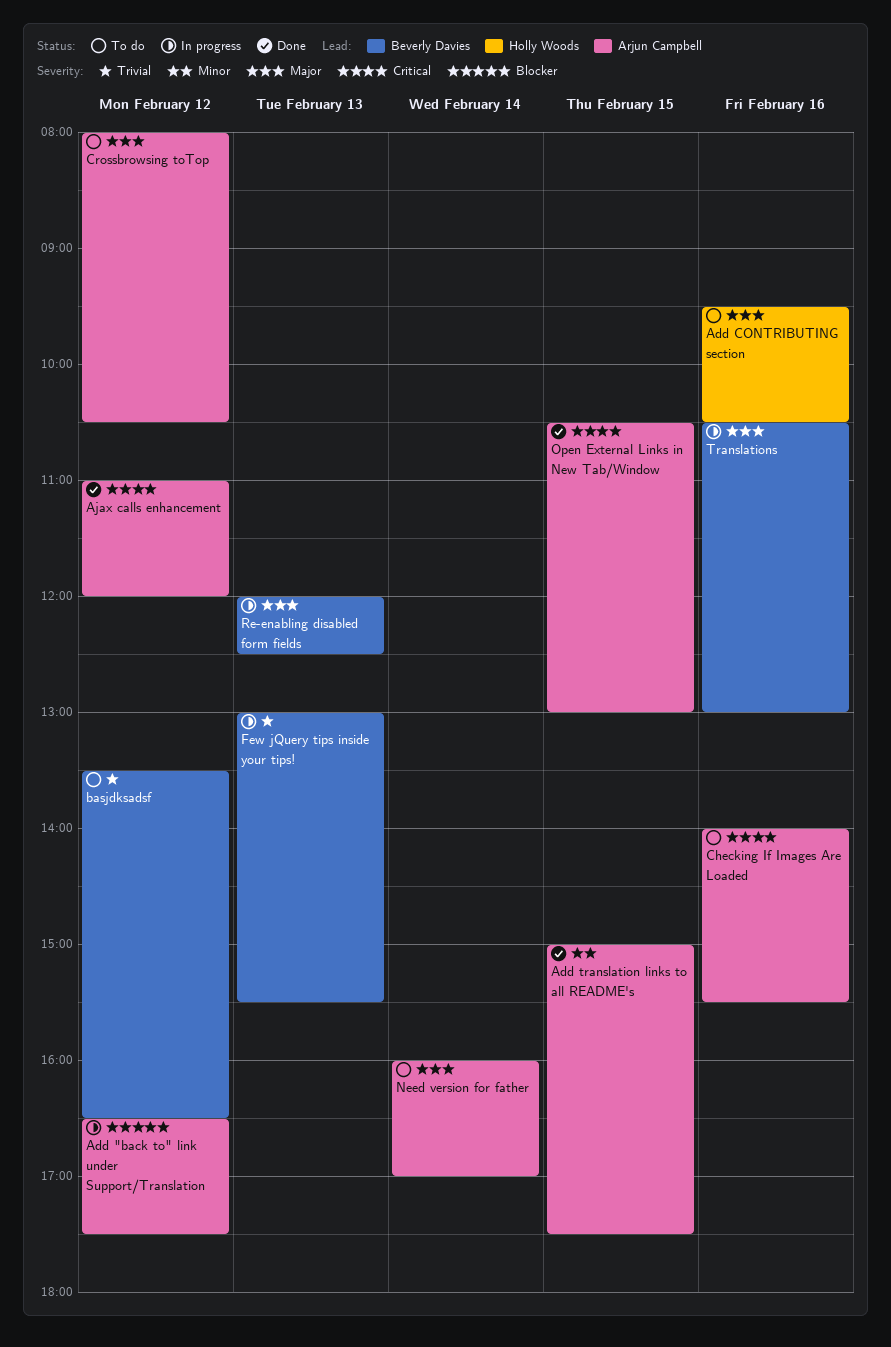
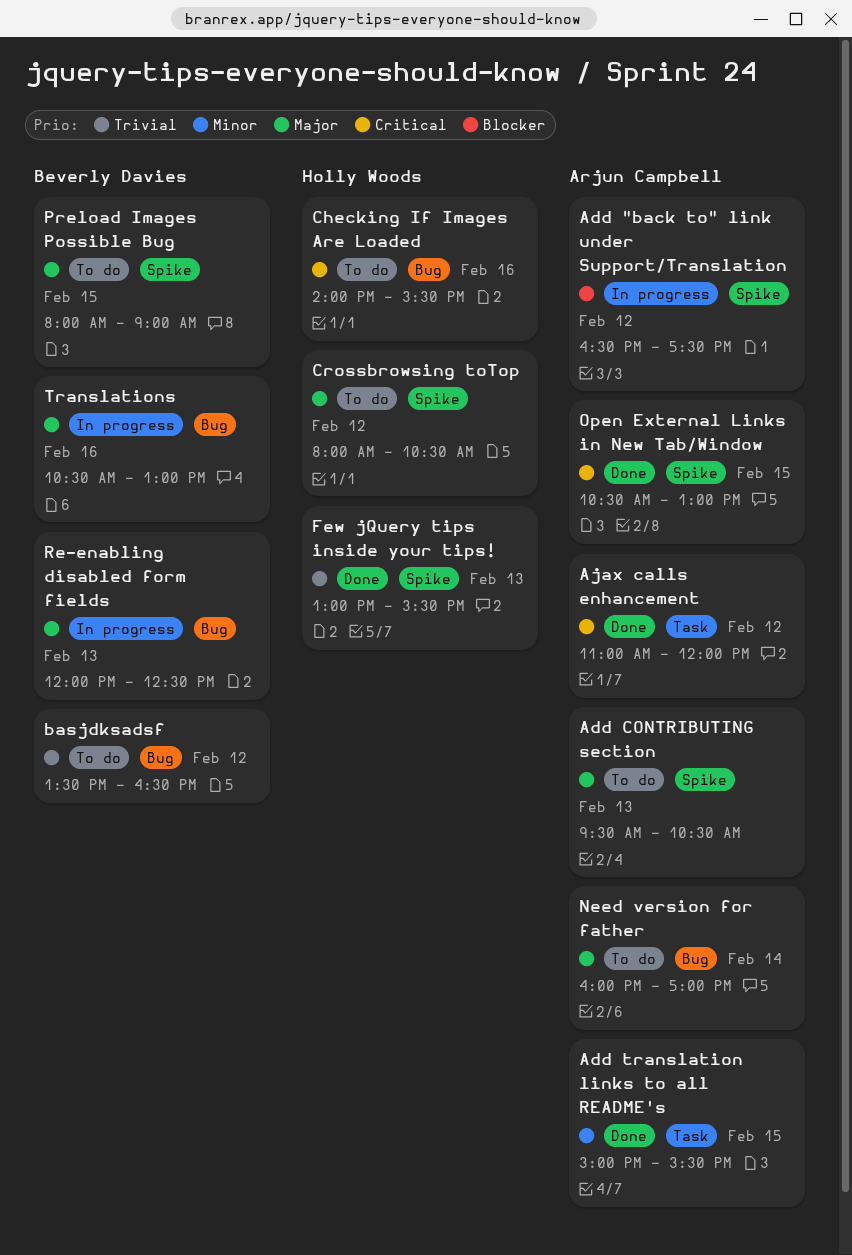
Add CONTRIBUTING section, owner: Holly Woods -> Arjun Campbell
Add CONTRIBUTING section, day: Feb 16 -> Feb 13
Add translation links to all README's, ends: 17:30 -> 15:30
Checking If Images Are Loaded, owner: Arjun Campbell -> Holly Woods
Crossbrowsing toTop, owner: Arjun Campbell -> Holly Woods
Few jQuery tips inside your tips!, status: In progress -> Done
Few jQuery tips inside your tips!, owner: Beverly Davies -> Holly Woods
Preload Images Possible Bug: none -> present

